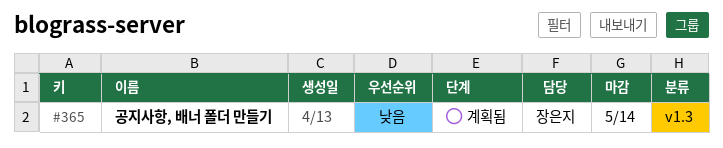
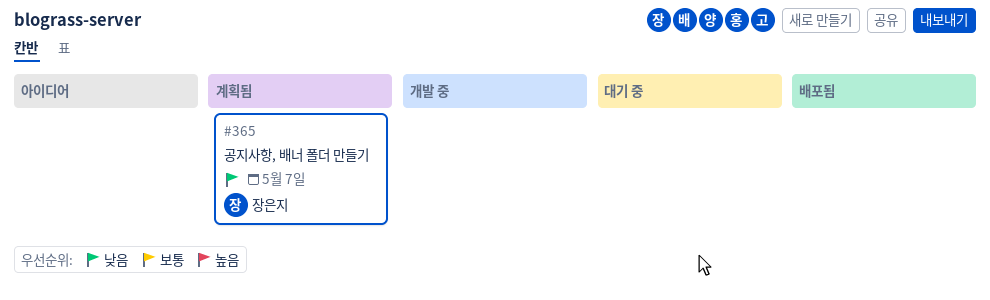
#365, due: May 14 -> May 7

